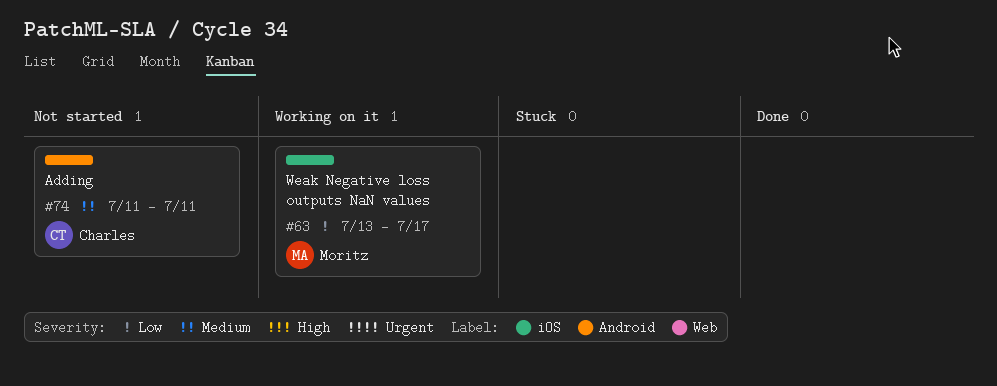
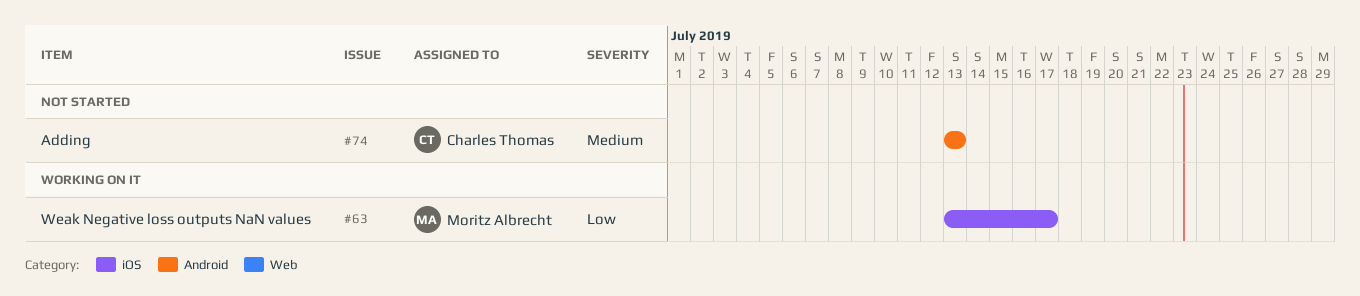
#74, start: Jul 11 -> Jul 13
#74, due: Jul 11 -> Jul 13

